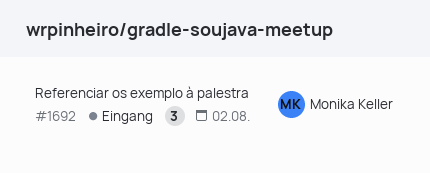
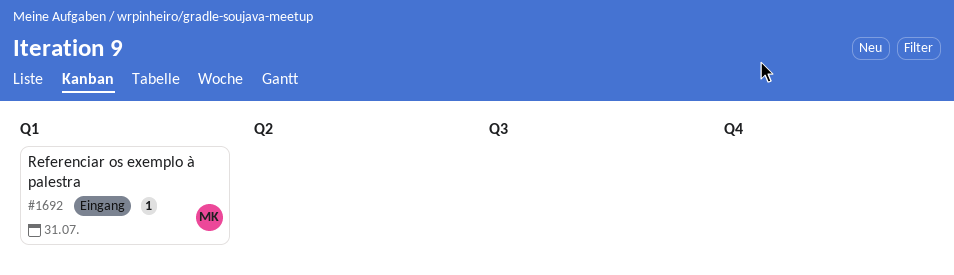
#1692, estimate: 3 -> 1
#1692, due: Aug 2 -> Jul 31

